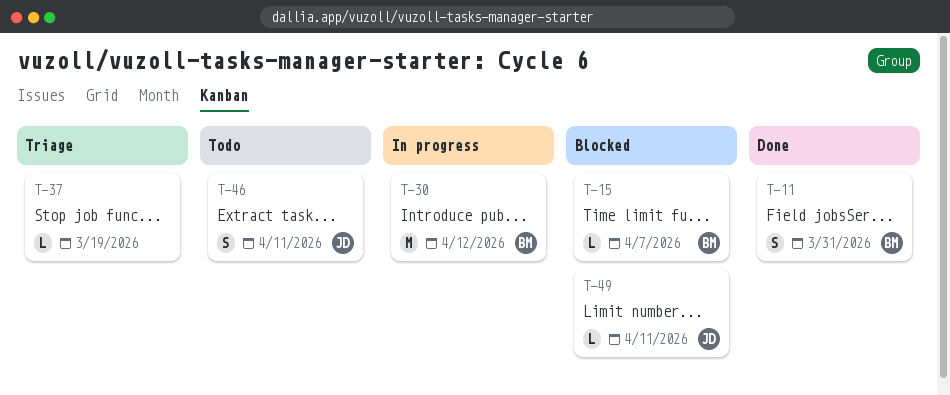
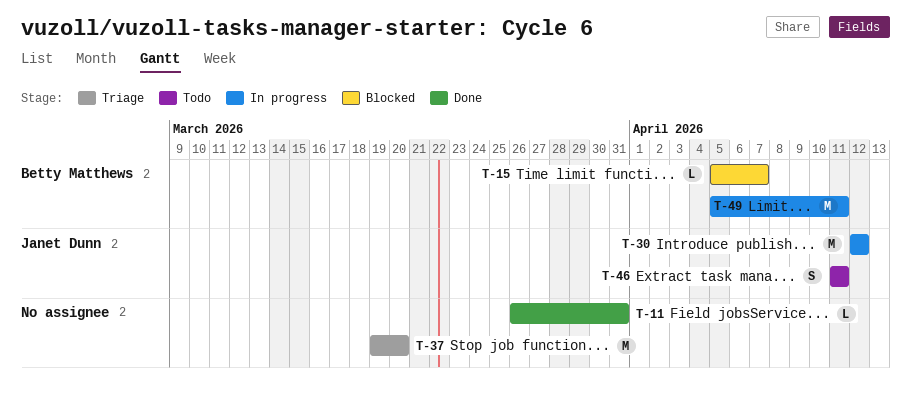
T-11, owner: Betty Matthews -> none
T-11, estimate: S -> L
T-30, owner: Betty Matthews -> Janet Dunn
T-37, estimate: L -> M
T-37, due: Mar 19 -> Mar 20
T-49, status: Blocked -> In progress
T-49, owner: Janet Dunn -> Betty Matthews
T-49, estimate: L -> M

